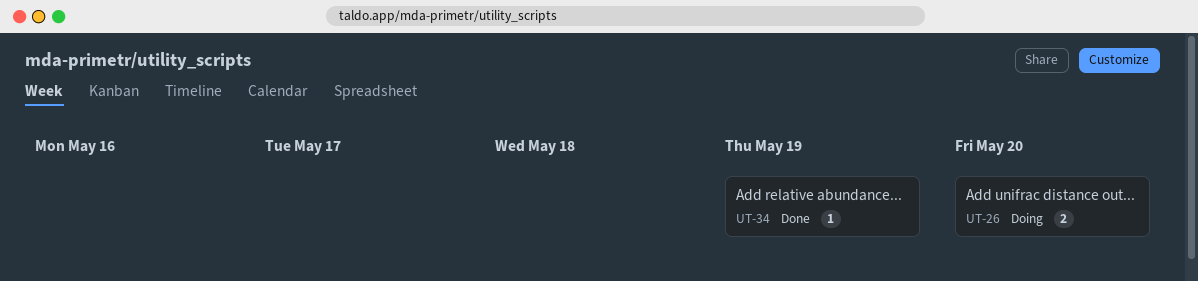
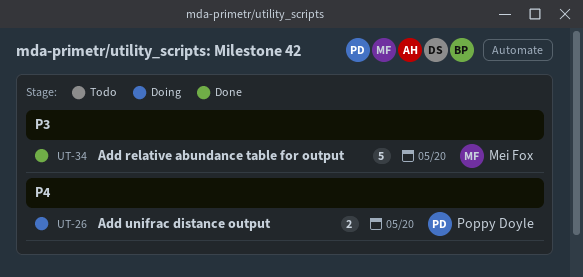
UT-34, estimate: 1 -> 5
UT-34, due: May 19 -> May 20

